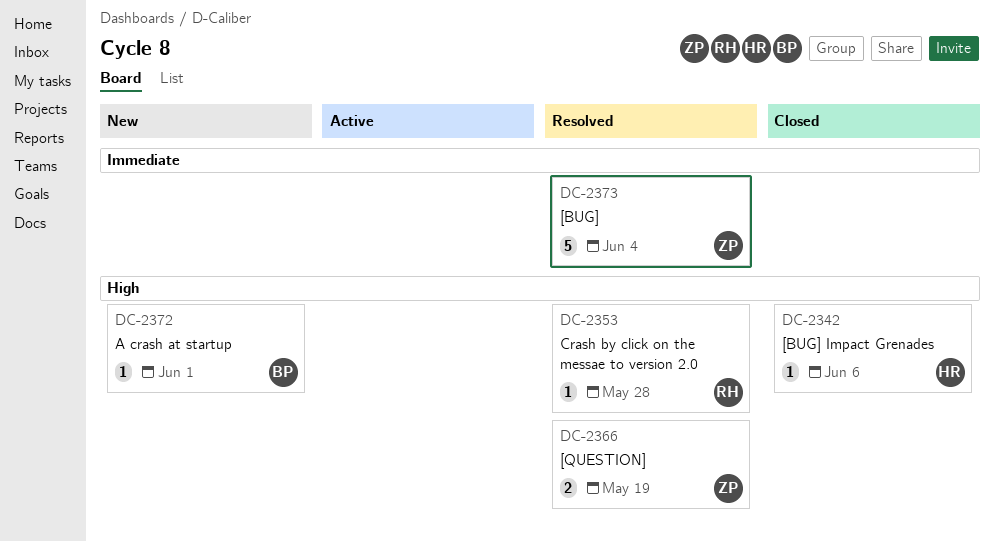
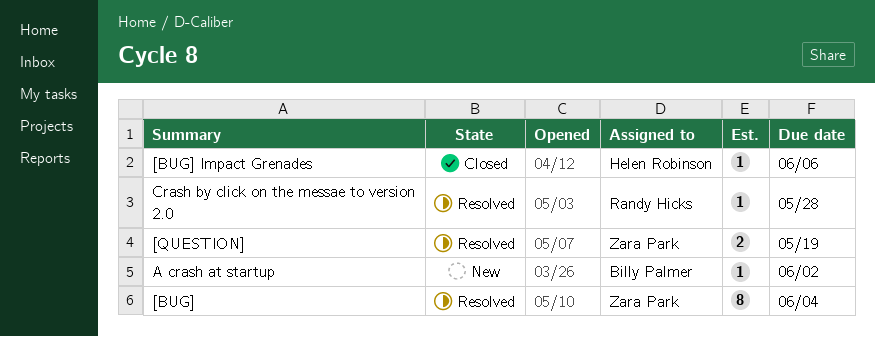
[BUG], estimate: 5 -> 8
A crash at startup, due: Jun 1 -> Jun 2

